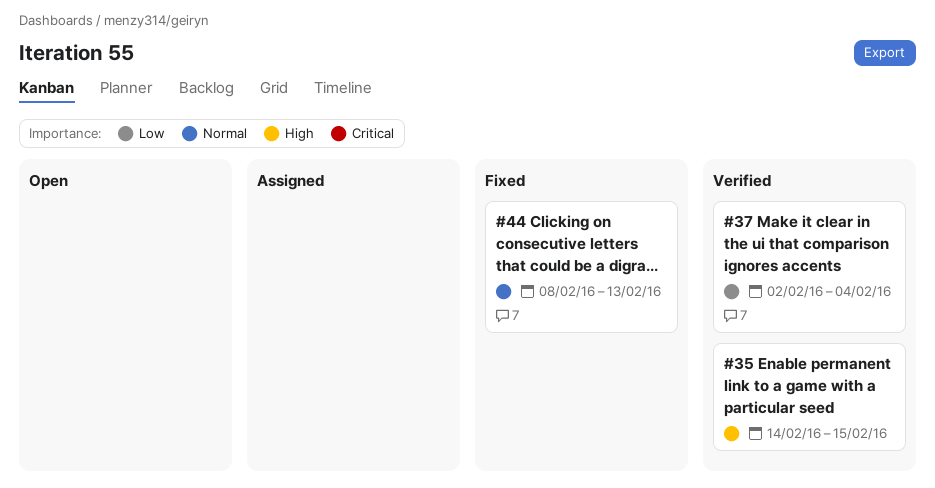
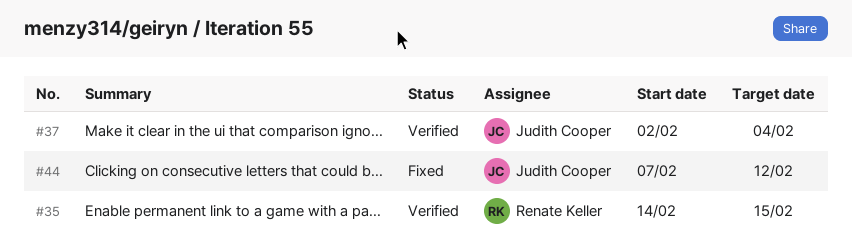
#44, start: Feb 8 -> Feb 7
#44, due: Feb 13 -> Feb 12

